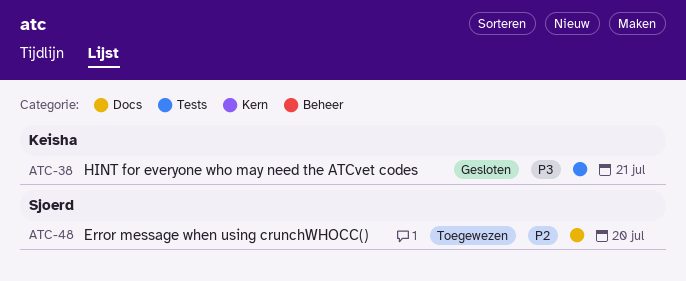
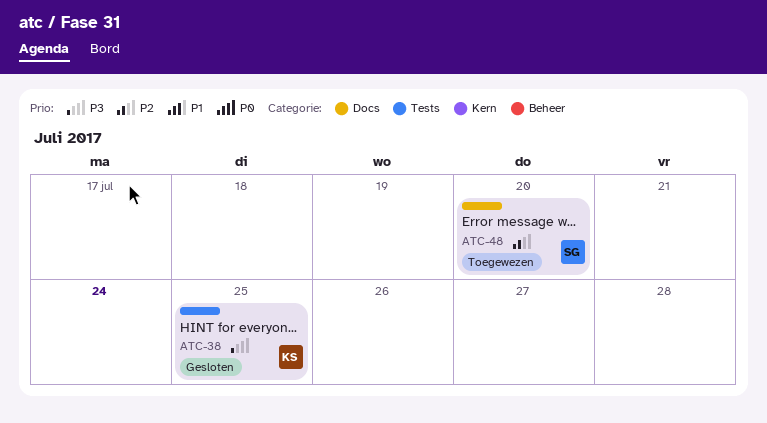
ATC-38, due: Jul 21 -> Jul 25

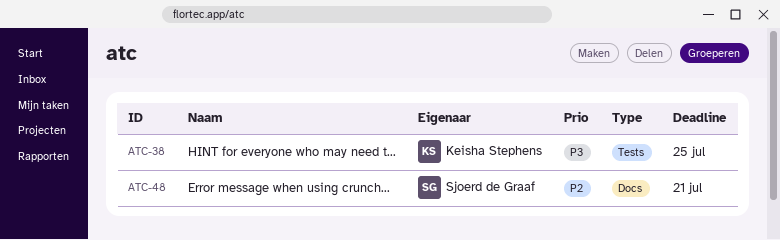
ATC-48, due: Jul 20 -> Jul 21

